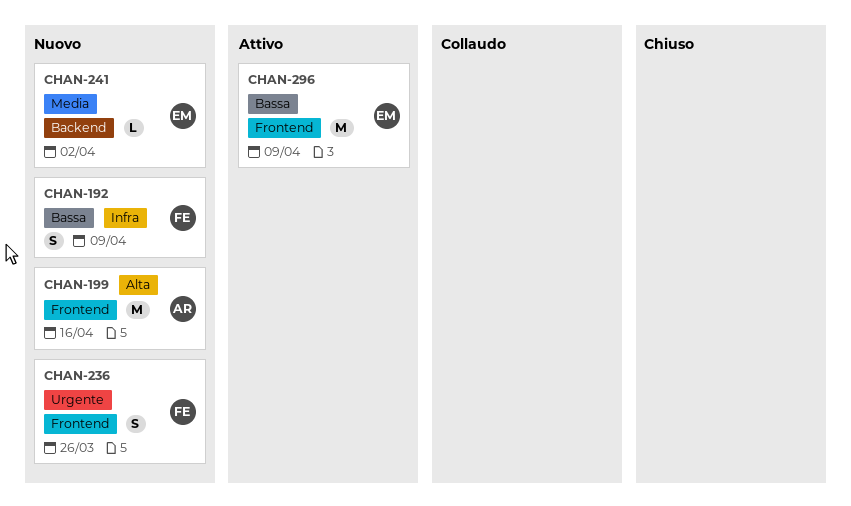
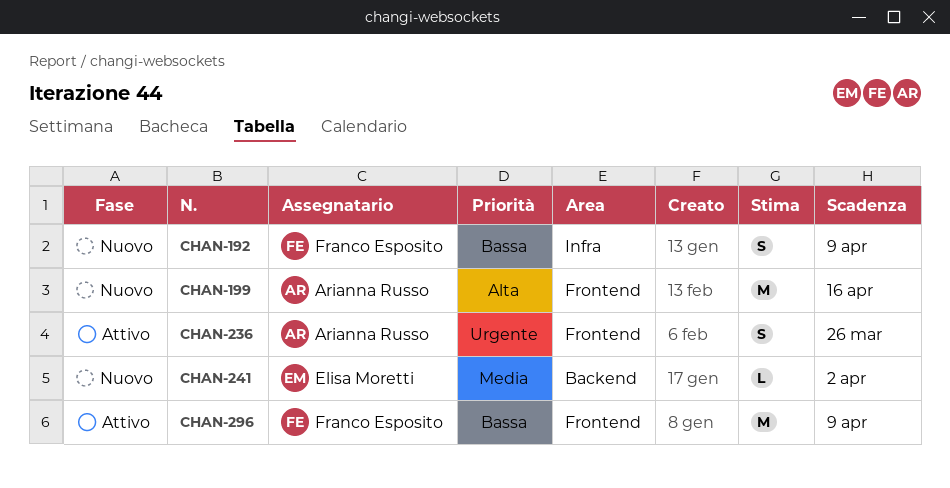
CHAN-236, status: Nuovo -> Attivo
CHAN-236, owner: Franco Esposito -> Arianna Russo
CHAN-296, owner: Elisa Moretti -> Franco Esposito

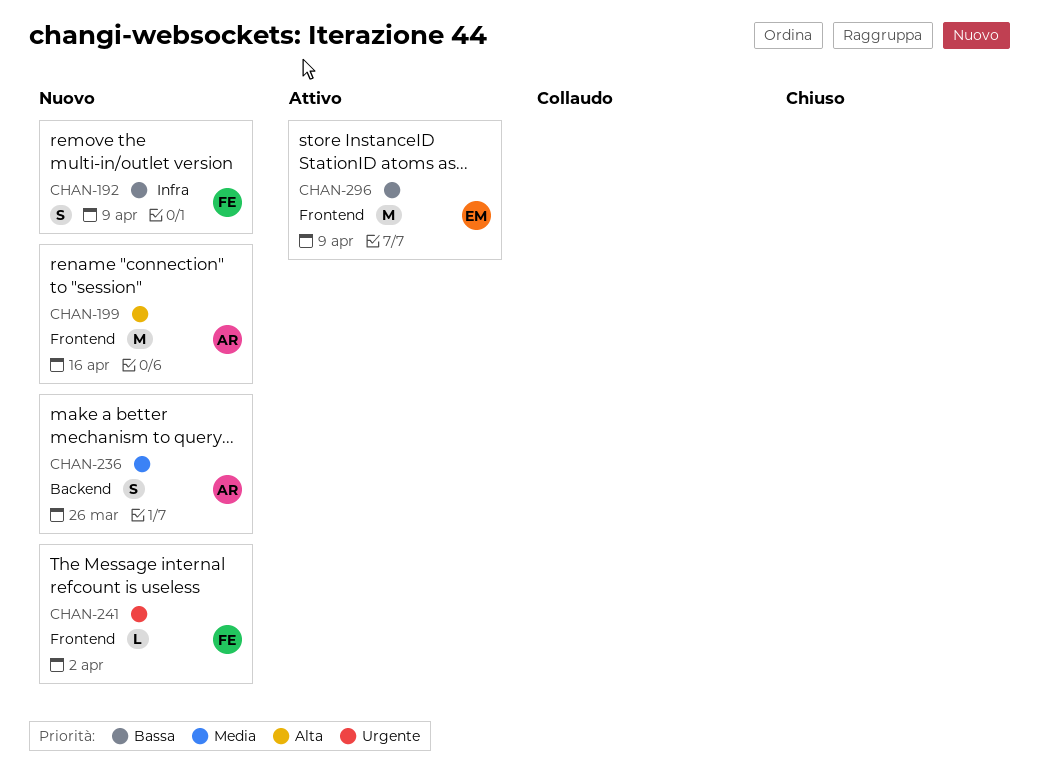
CHAN-236, status: Attivo -> Nuovo
CHAN-236, priority: Urgente -> Media
CHAN-236, label: Frontend -> Backend
CHAN-241, owner: Elisa Moretti -> Franco Esposito
CHAN-241, priority: Media -> Urgente
CHAN-241, label: Backend -> Frontend
CHAN-296, owner: Franco Esposito -> Elisa Moretti

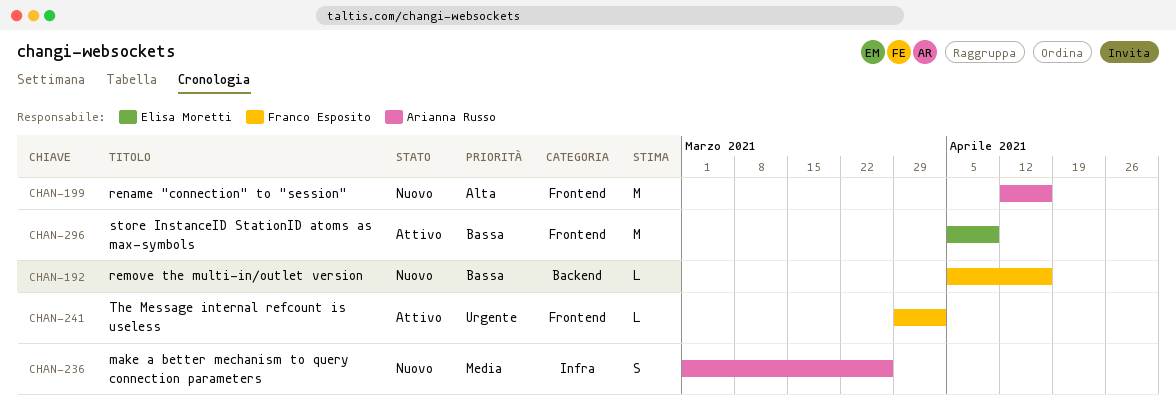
CHAN-192, label: Infra -> Backend
CHAN-192, estimate: S -> L
CHAN-192, due: Apr 9 -> Apr 16
CHAN-236, label: Backend -> Infra
CHAN-241, status: Nuovo -> Attivo

